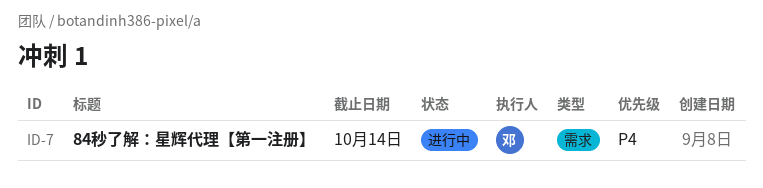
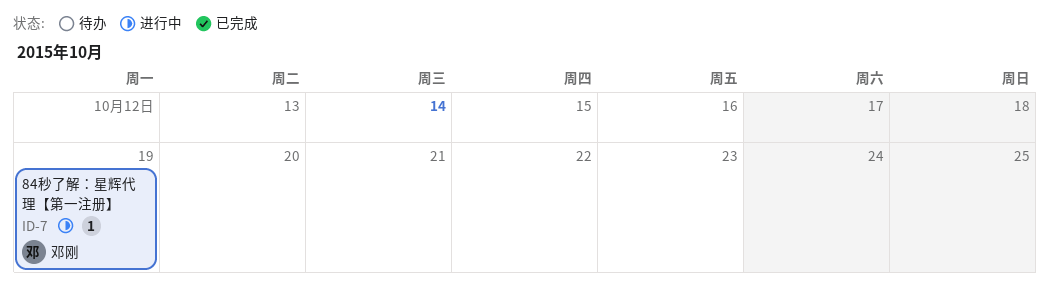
ID-7, due: Oct 14 -> Oct 19

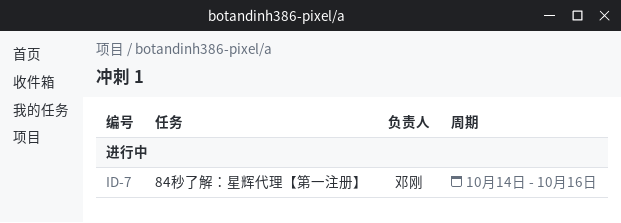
ID-7, due: Oct 19 -> Oct 16

